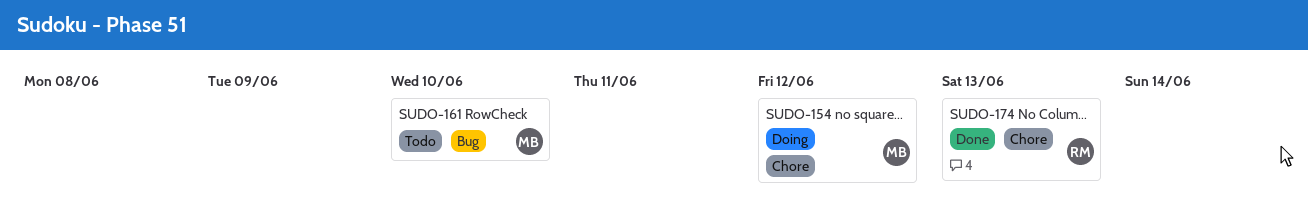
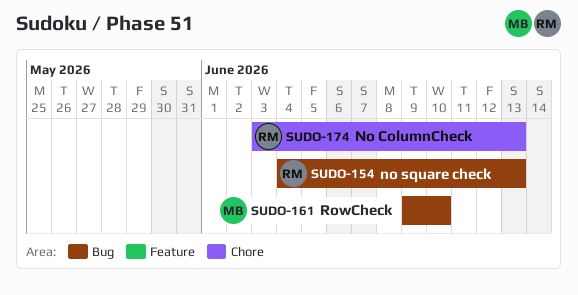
SUDO-154, owner: MB -> RM
SUDO-154, label: Chore -> Bug
SUDO-154, due: Jun 12 -> Jun 13

